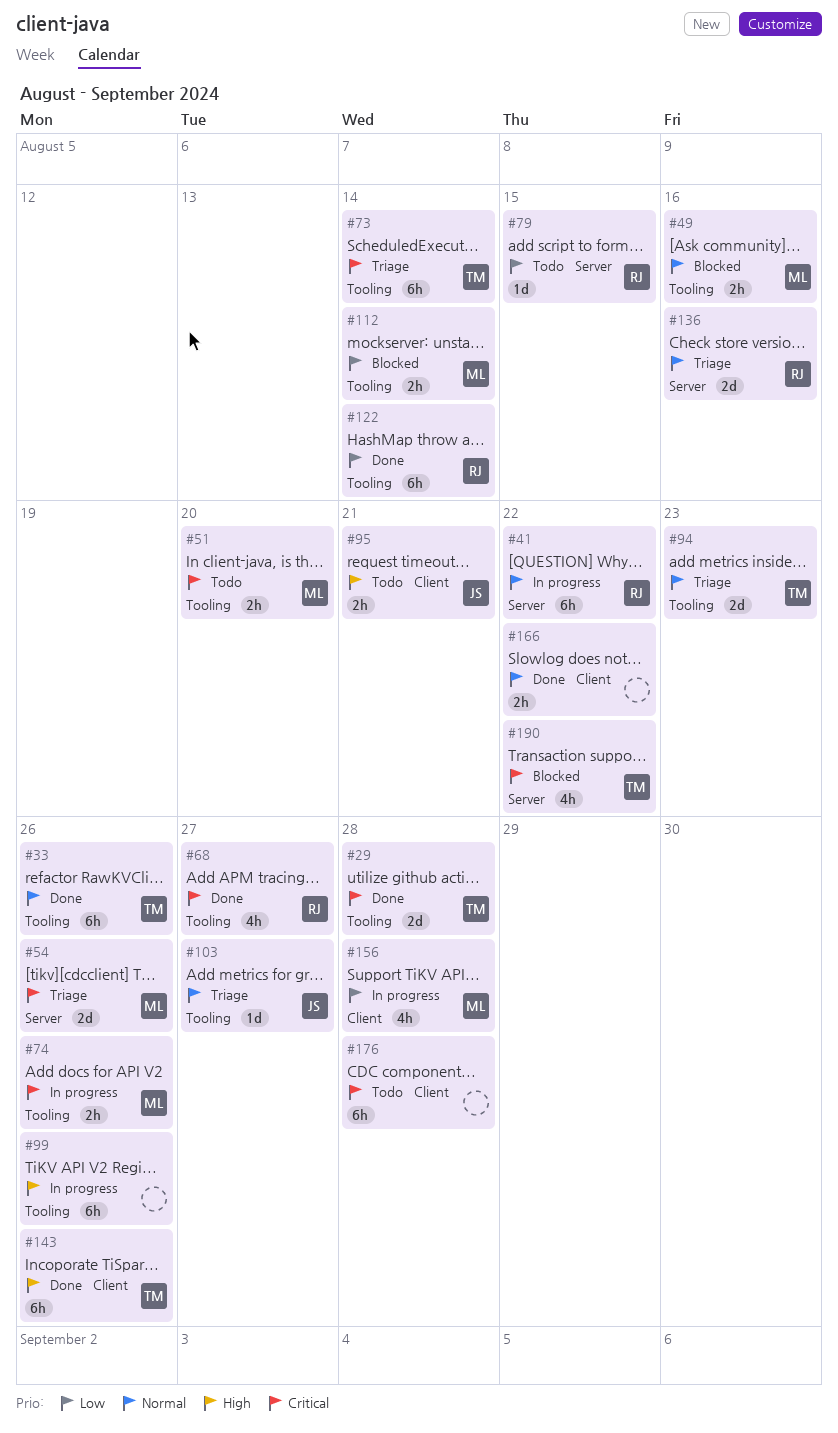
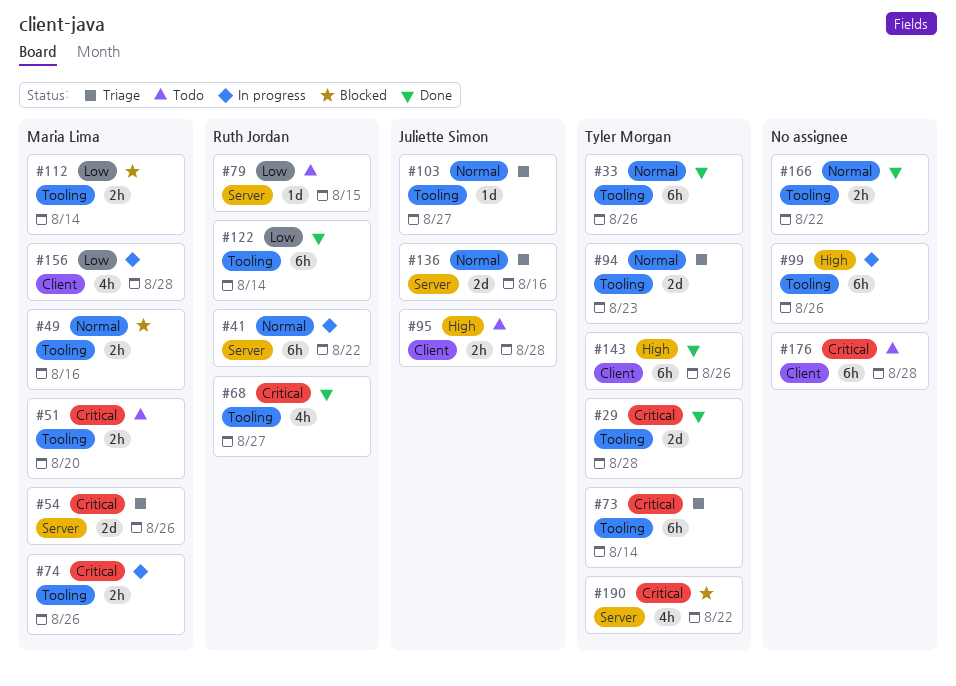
#95, due: Aug 21 -> Aug 28
#136, owner: Ruth Jordan -> Juliette Simon
#166, label: Client -> Tooling

